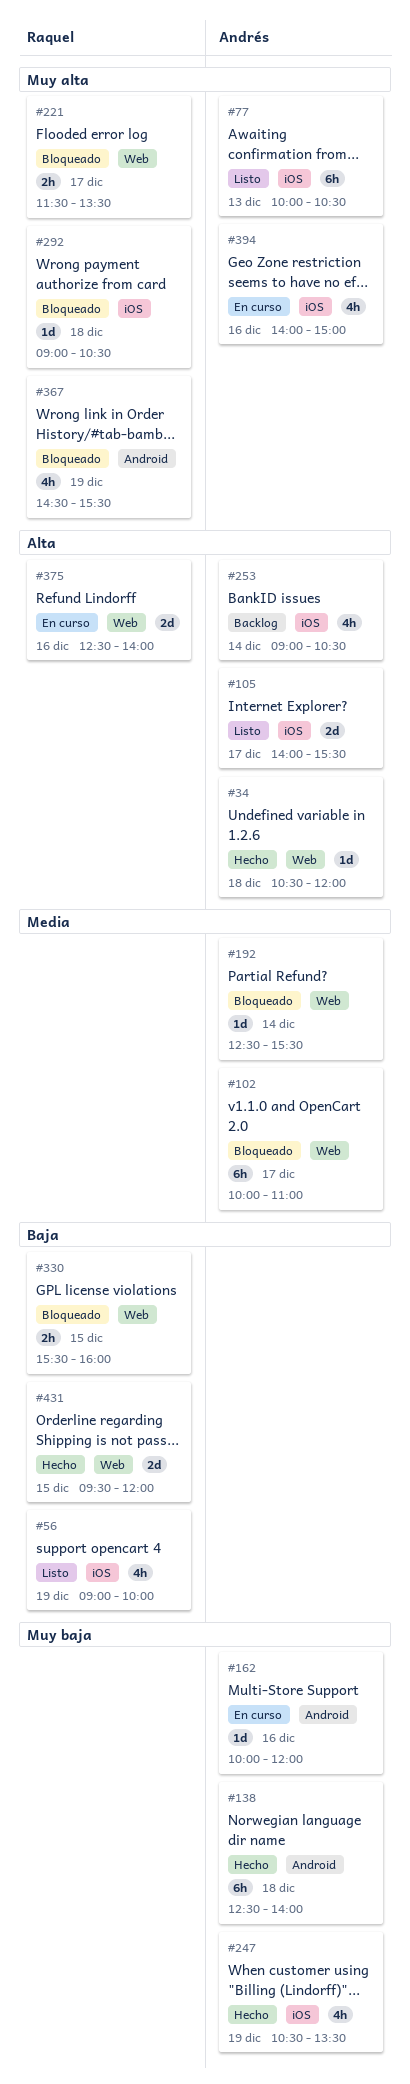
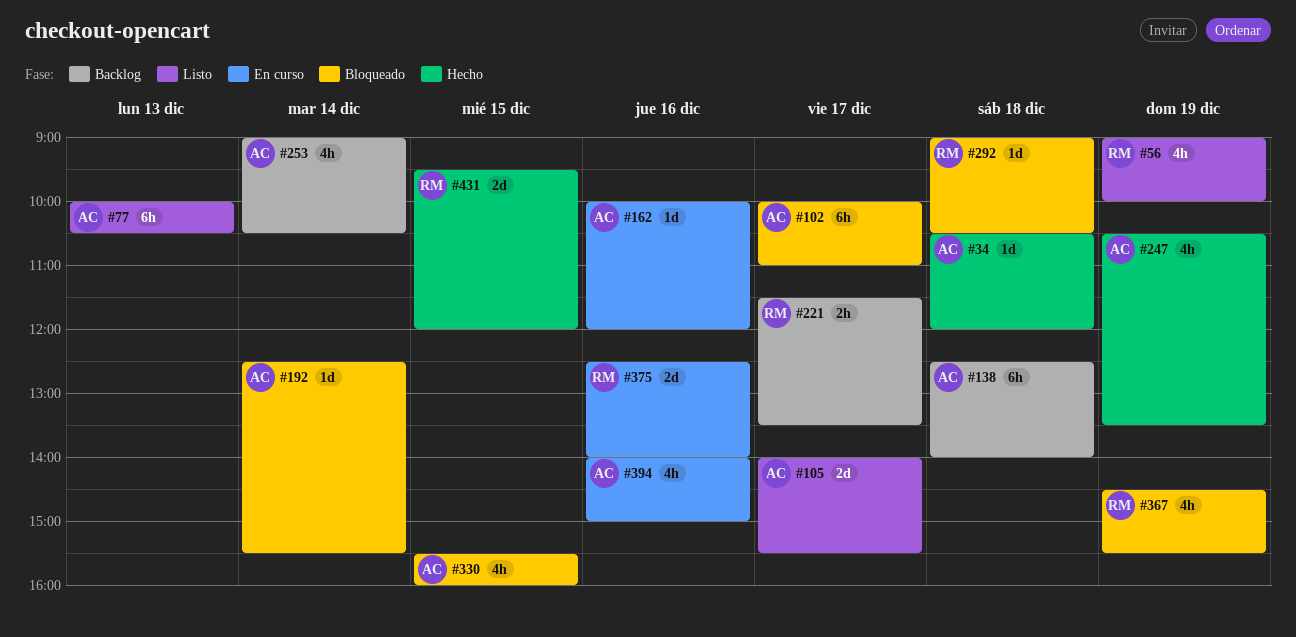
#138, status: Hecho -> Backlog
#221, status: Bloqueado -> Backlog
#330, owner: Raquel -> Andrés
#330, estimate: 2h -> 4h

